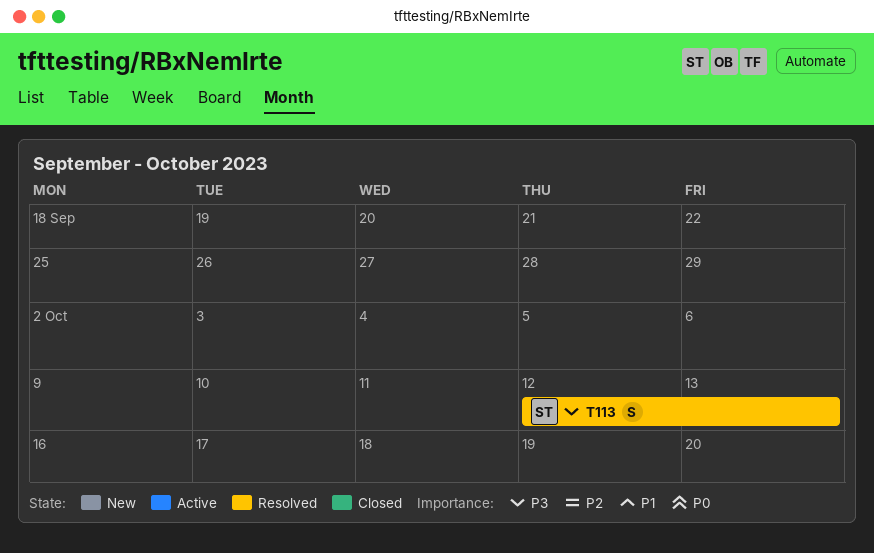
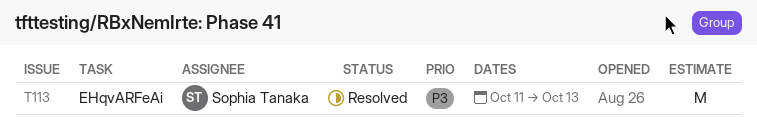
T113, estimate: S -> M
T113, start: Oct 12 -> Oct 11

